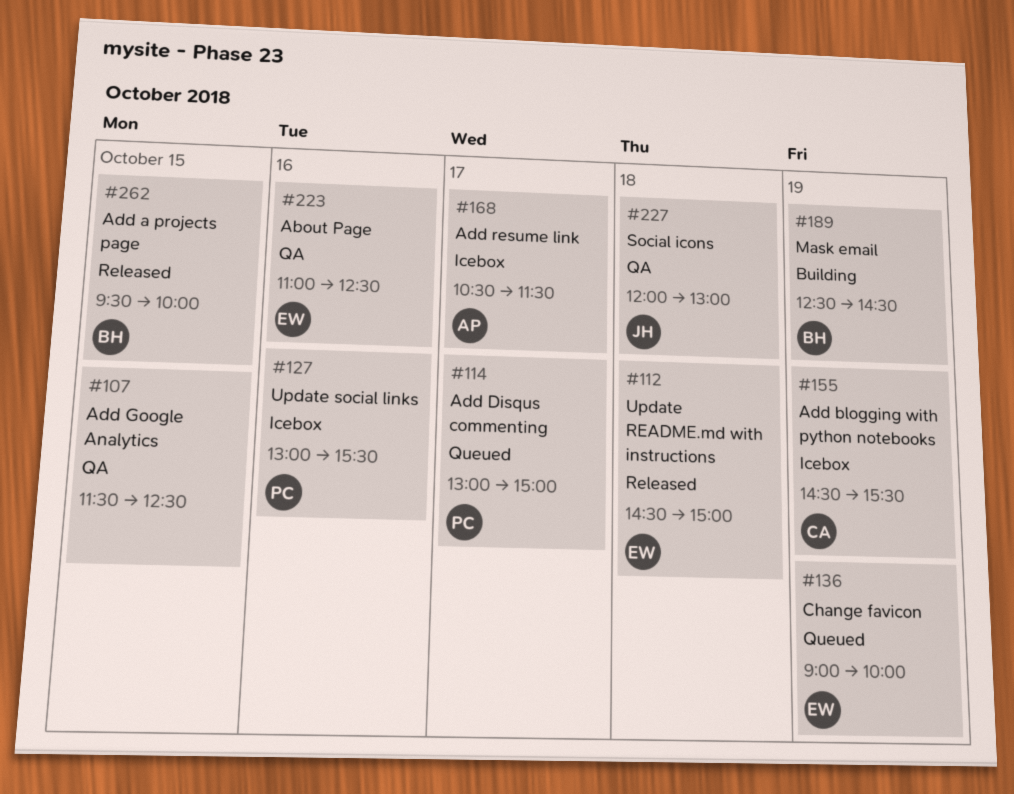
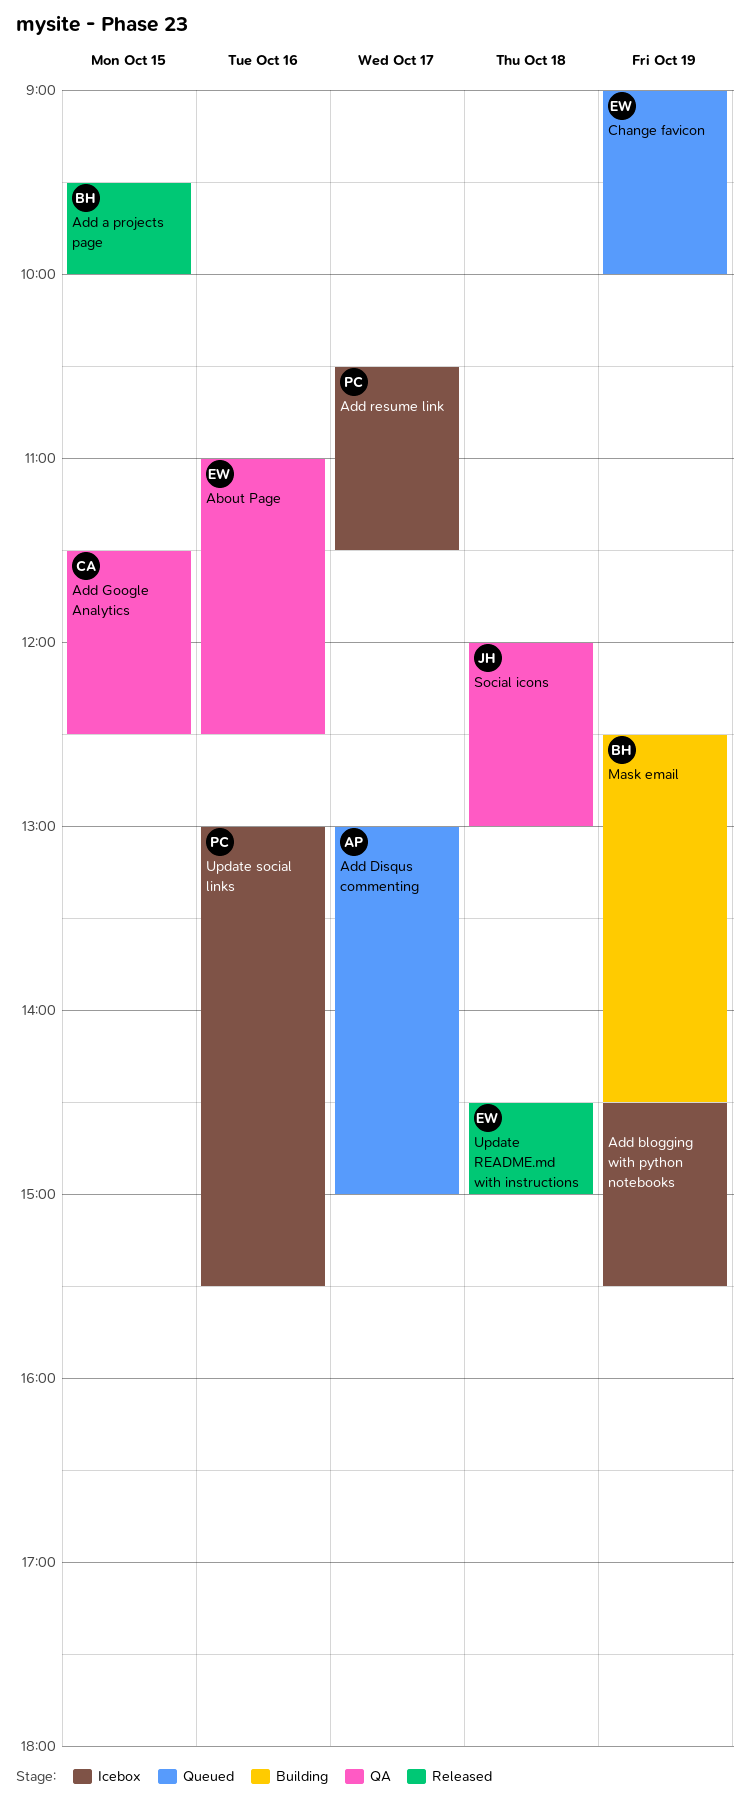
Add blogging with python notebooks, owner: CA -> none
Add Disqus commenting, owner: PC -> AP
Add Google Analytics, owner: none -> CA
Add resume link, owner: AP -> PC

